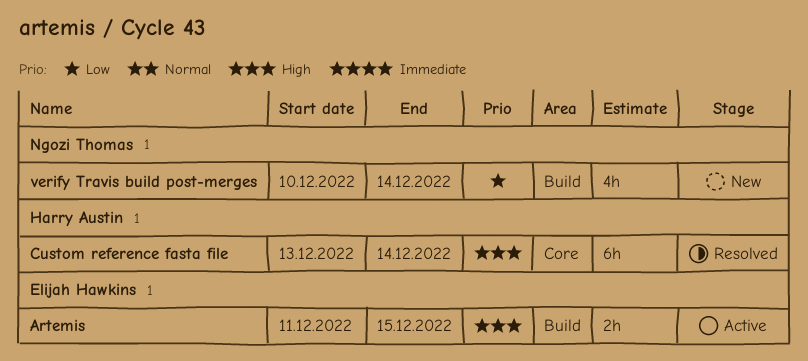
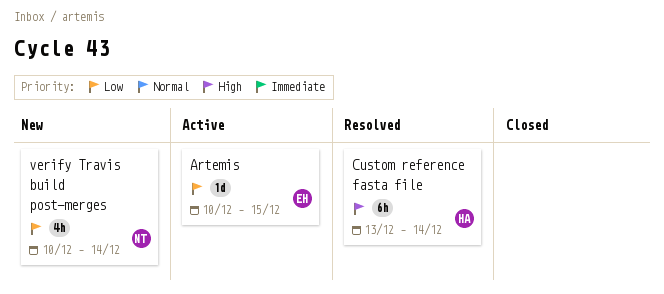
Artemis, priority: High -> Low
Artemis, estimate: 2h -> 1d
Artemis, start: Dec 11 -> Dec 10

